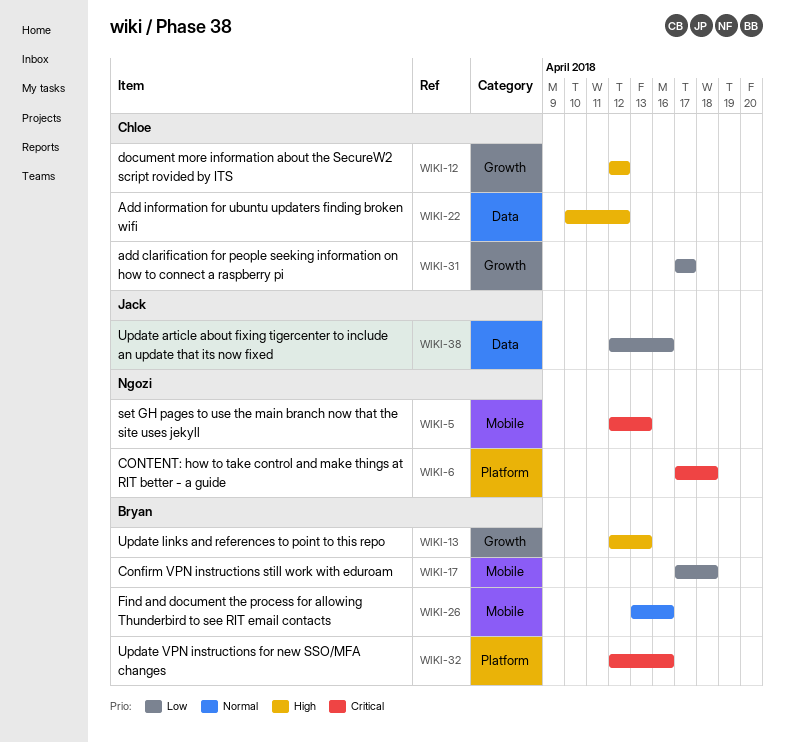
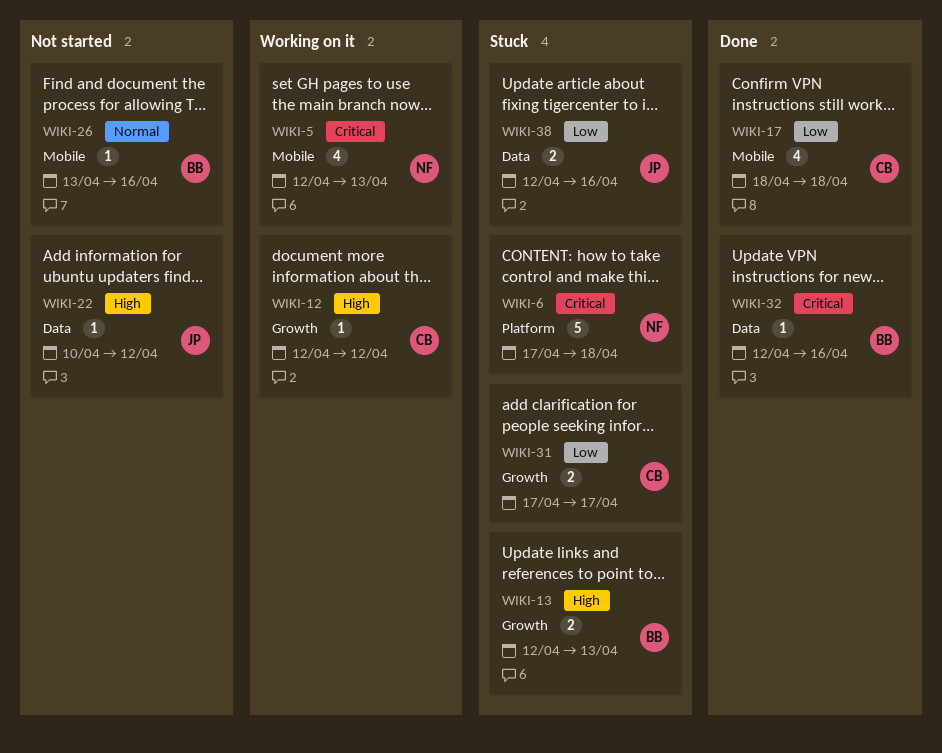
WIKI-17, owner: Bryan -> Chloe
WIKI-17, start: Apr 17 -> Apr 18
WIKI-22, owner: Chloe -> Jack
WIKI-32, label: Platform -> Data

